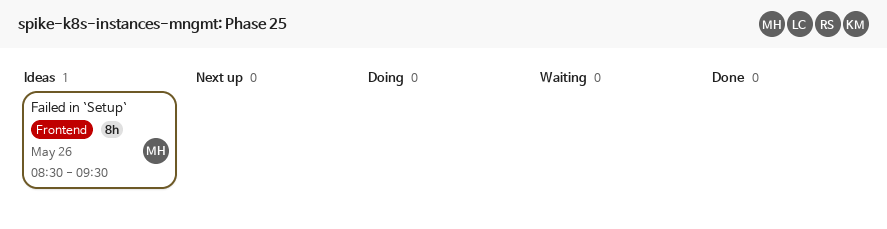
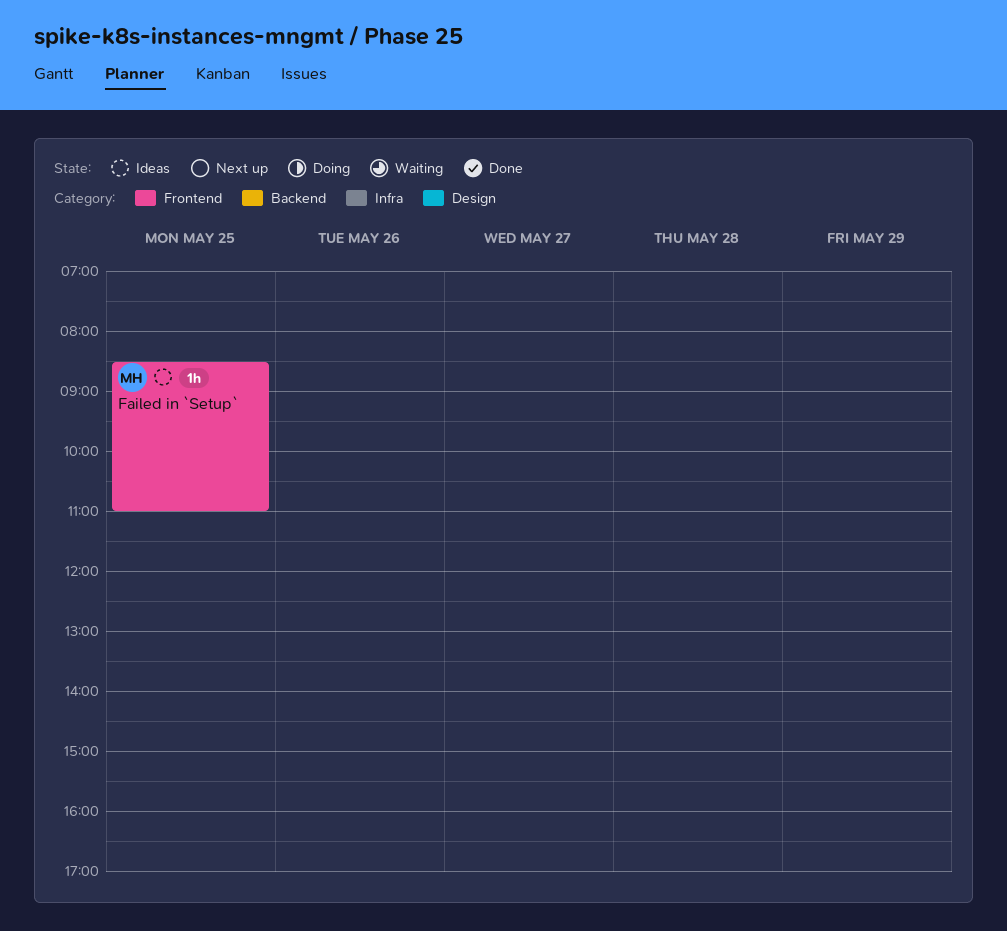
Failed in `Setup`, estimate: 8h -> 1h
Failed in `Setup`, day: May 26 -> May 25
Failed in `Setup`, ends: 09:30 -> 11:00

